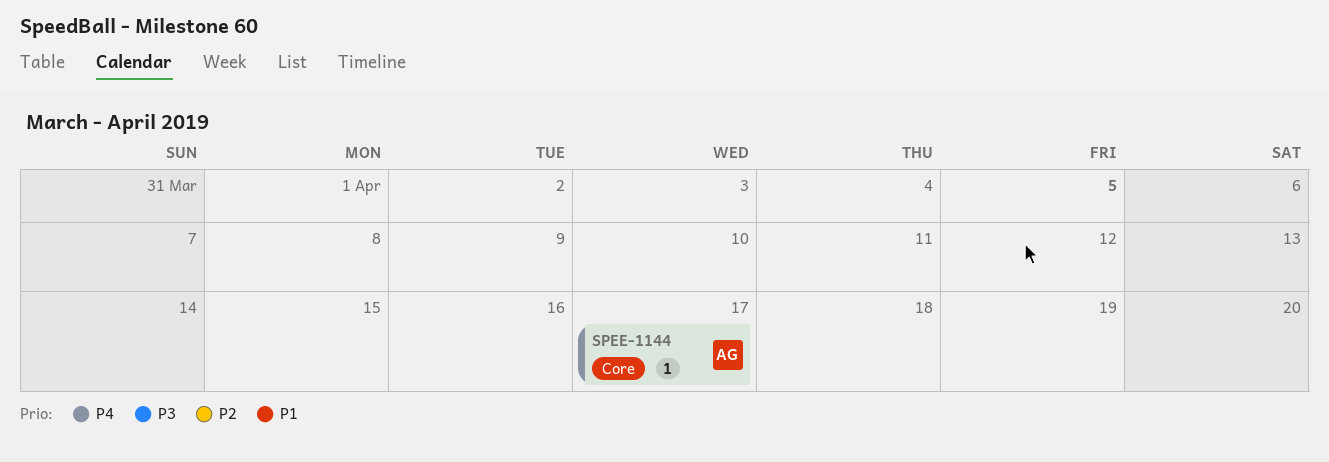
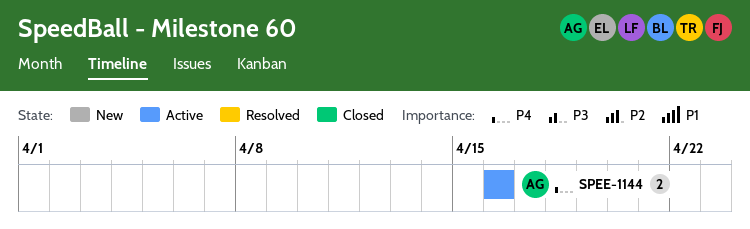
SPEE-1144, estimate: 1 -> 2
SPEE-1144, due: Apr 17 -> Apr 16

